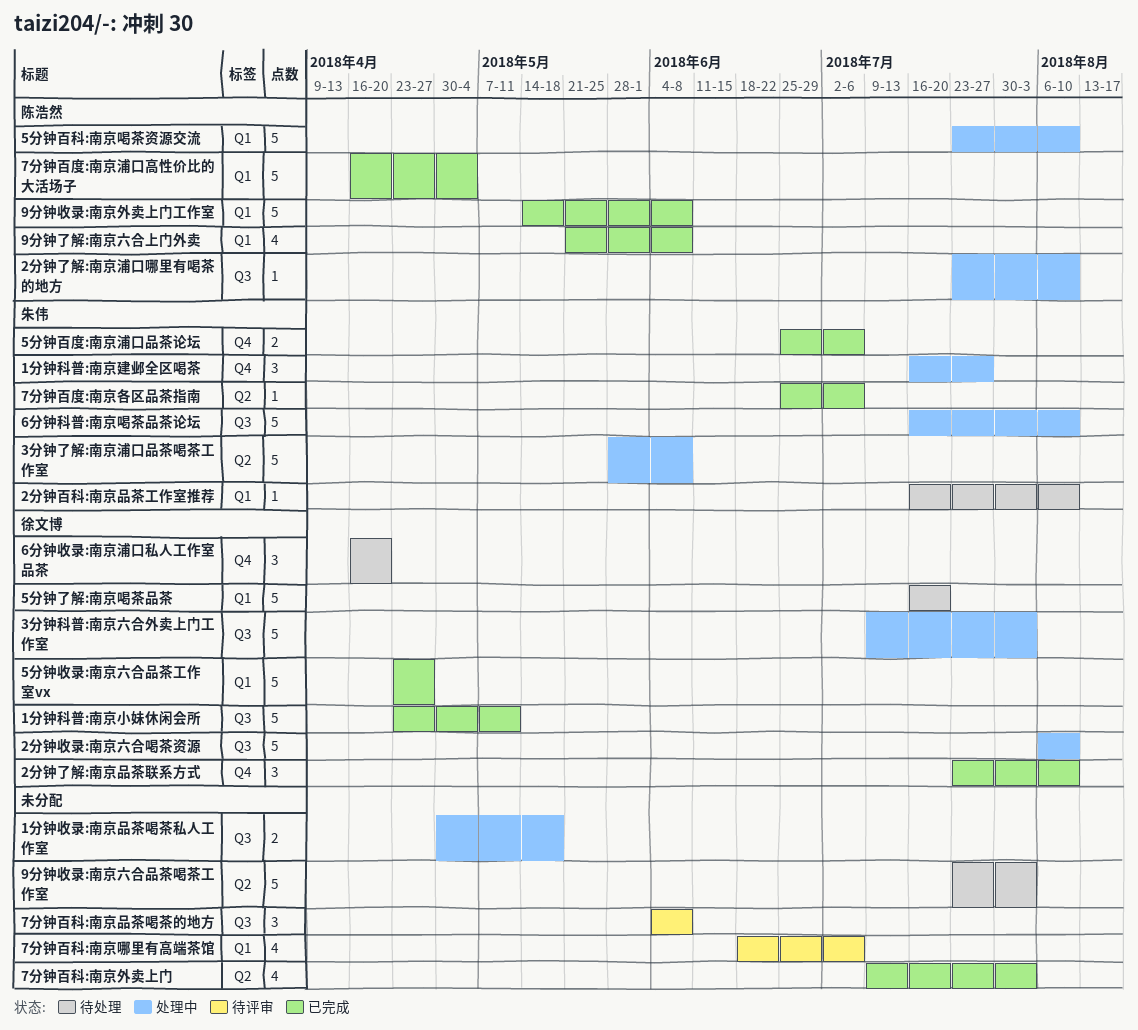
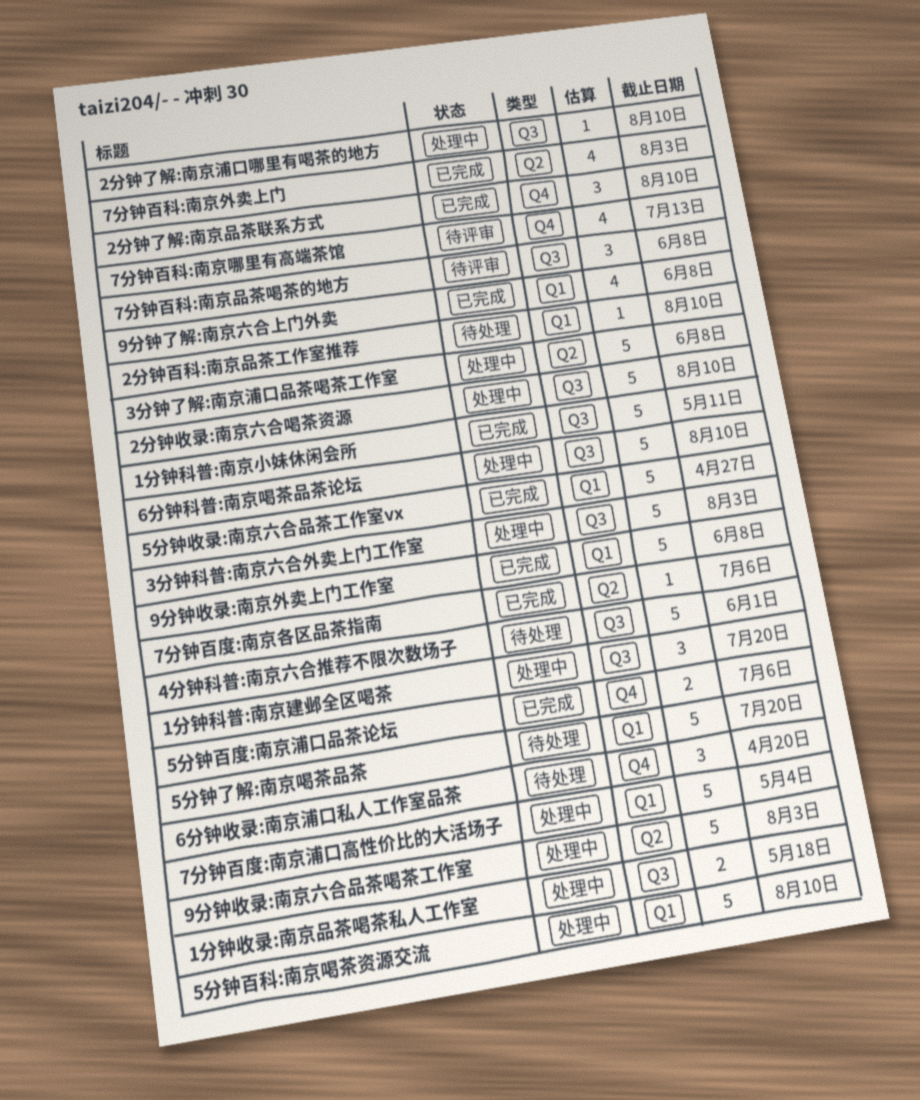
1分钟科普:南京建邺全区喝茶, label: Q4 -> Q3
1分钟科普:南京建邺全区喝茶, due: Jul 27 -> Jul 20
4分钟科普:南京六合推荐不限次数场子: none -> present
7分钟百度:南京浦口高性价比的大活场子, status: 已完成 -> 处理中
7分钟百科:南京哪里有高端茶馆, label: Q1 -> Q4
7分钟百科:南京哪里有高端茶馆, due: Jul 6 -> Jul 13
9分钟收录:南京六合品茶喝茶工作室, status: 待处理 -> 处理中

